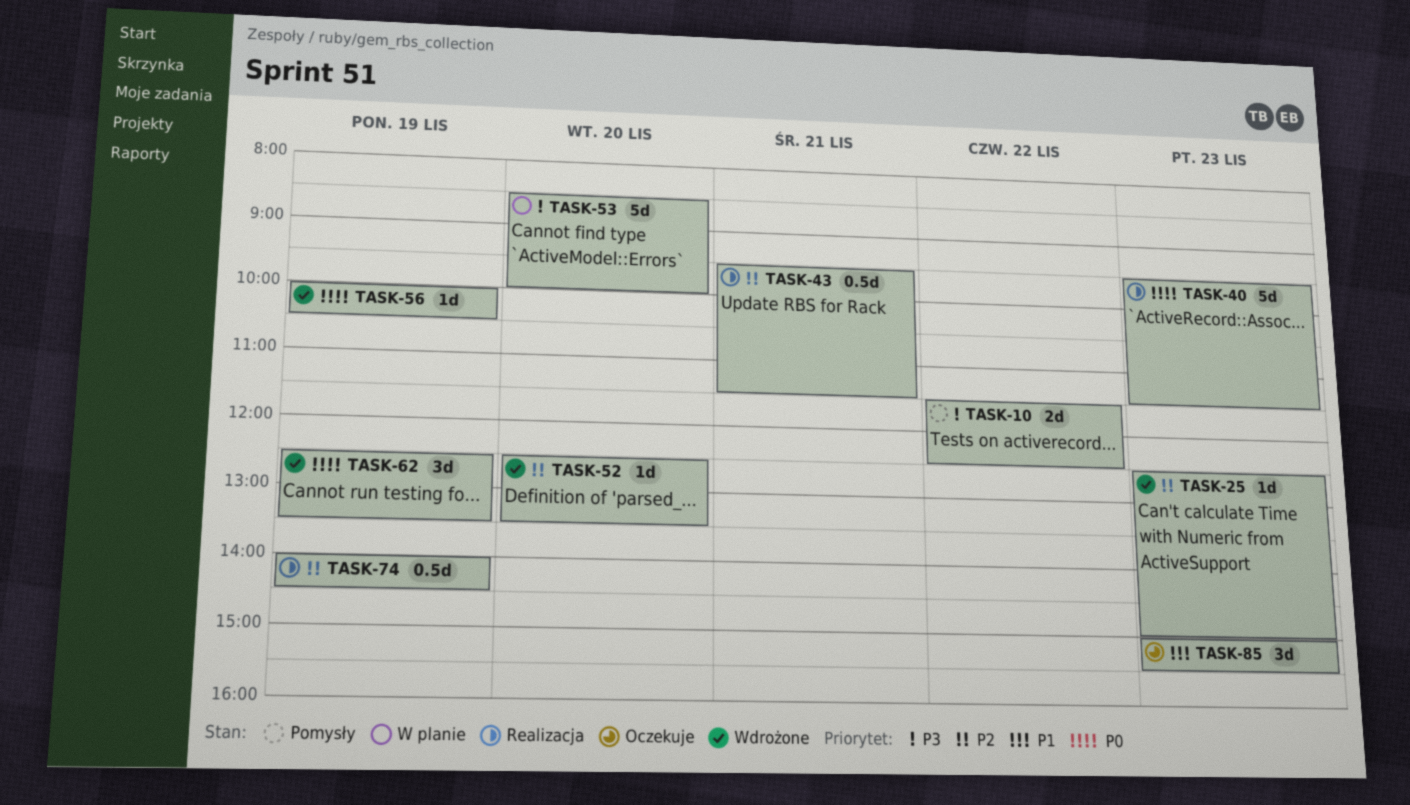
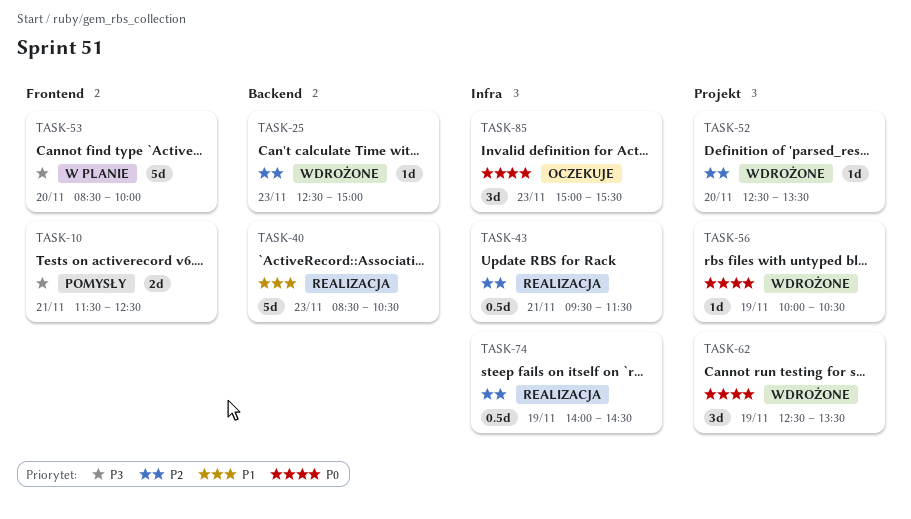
TASK-10, day: Nov 22 -> Nov 21
TASK-40, priority: P0 -> P1
TASK-40, begins: 09:30 -> 08:30
TASK-40, ends: 11:30 -> 10:30
TASK-85, priority: P1 -> P0

